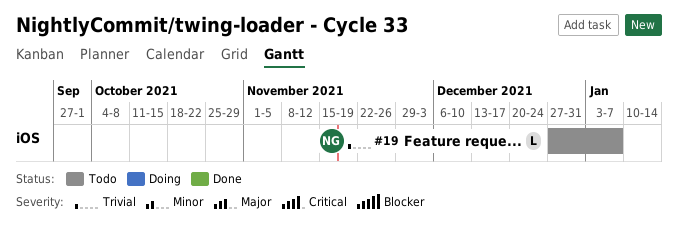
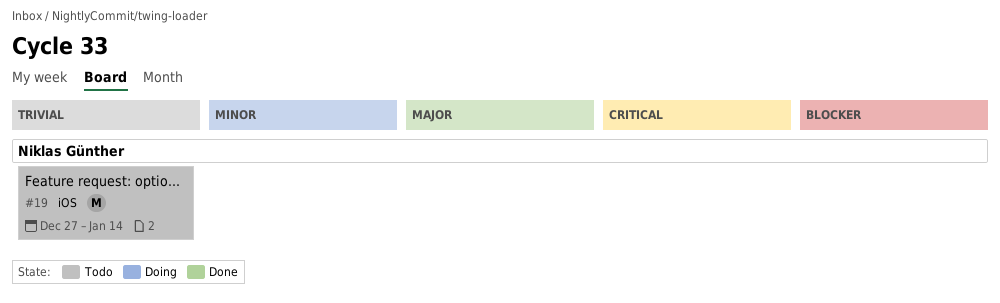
#19, estimate: L -> M
#19, due: Jan 7 -> Jan 14

